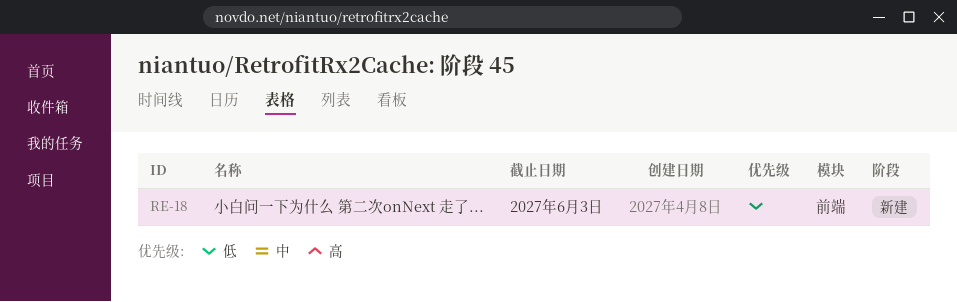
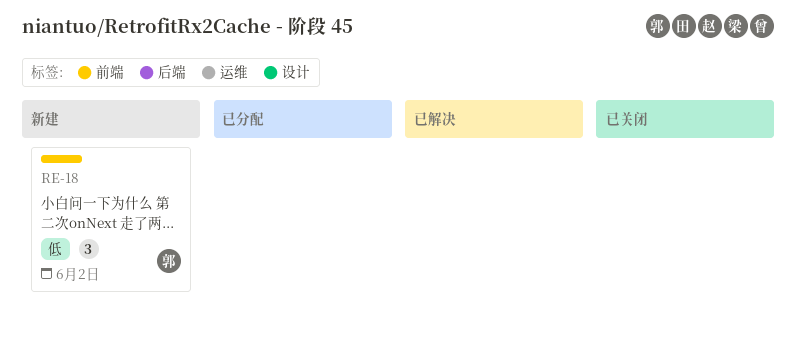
RE-18, due: Jun 3 -> Jun 2

